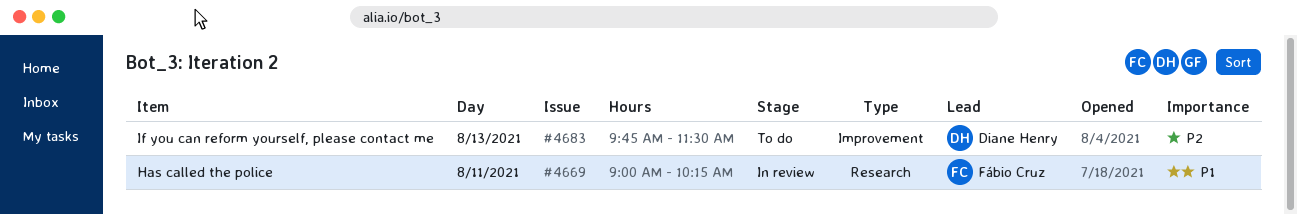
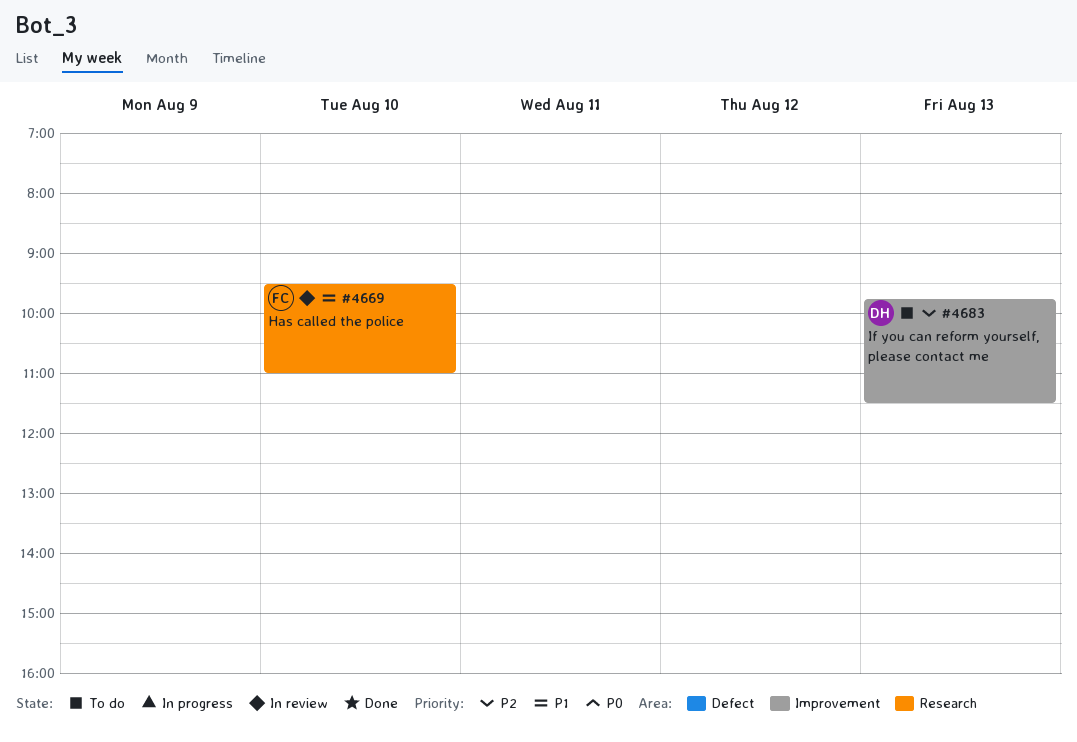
#4669, day: Aug 11 -> Aug 10
#4669, begins: 09:00 -> 09:30
#4669, ends: 10:15 -> 11:00

